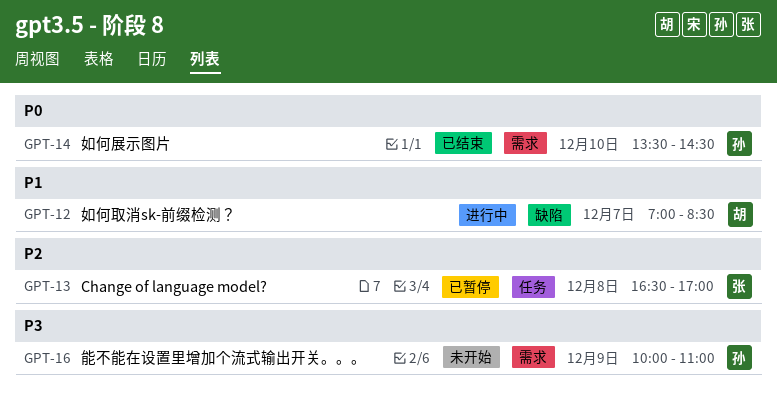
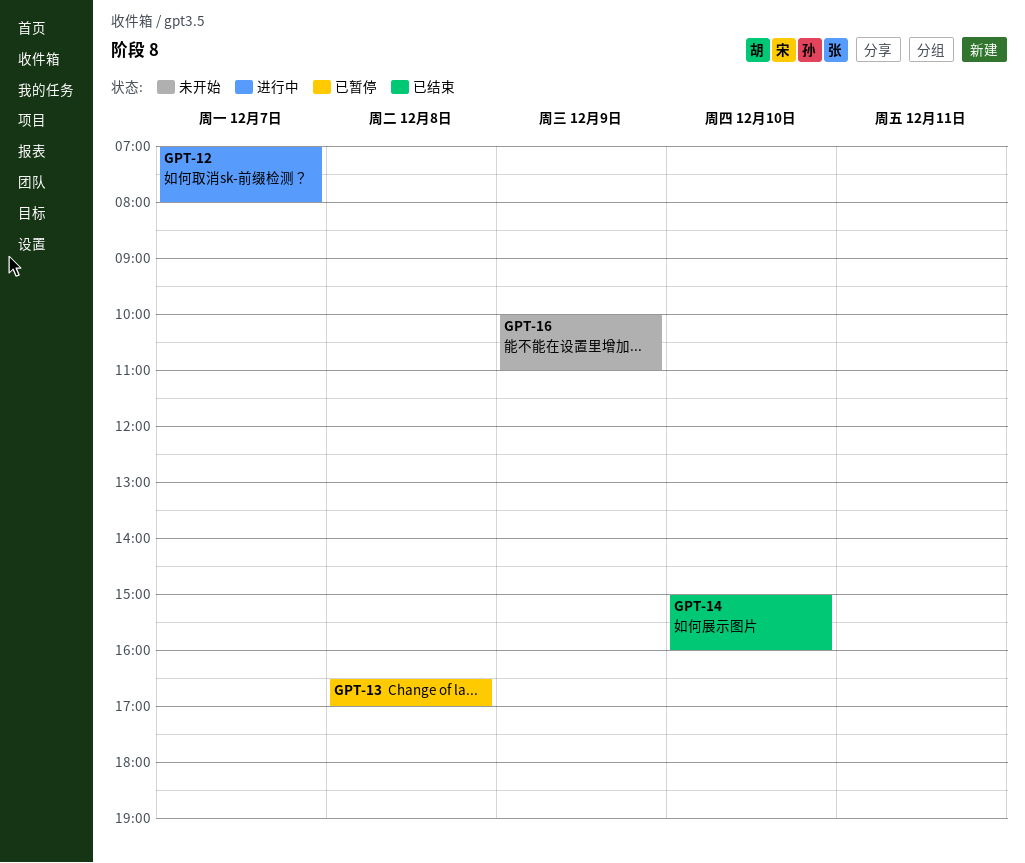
GPT-12, ends: 08:30 -> 08:00
GPT-14, begins: 13:30 -> 15:00
GPT-14, ends: 14:30 -> 16:00

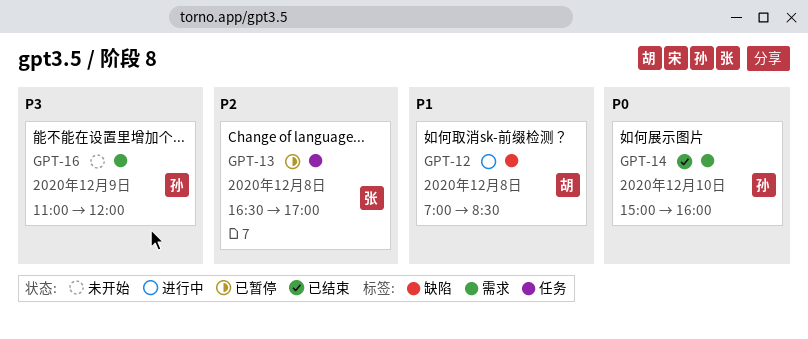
GPT-12, day: Dec 7 -> Dec 8
GPT-12, ends: 08:00 -> 08:30
GPT-16, begins: 10:00 -> 11:00
GPT-16, ends: 11:00 -> 12:00

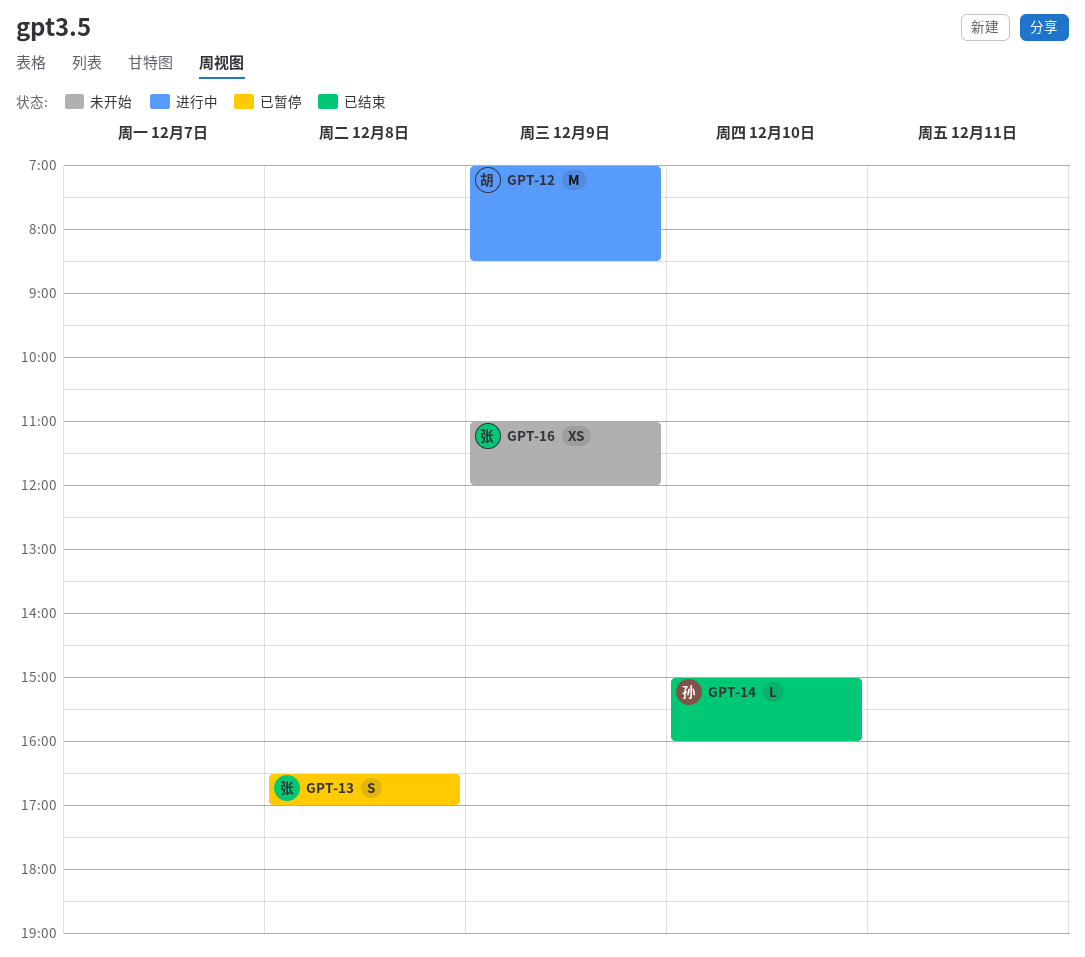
GPT-12, day: Dec 8 -> Dec 9
GPT-16, owner: 孙 -> 张

